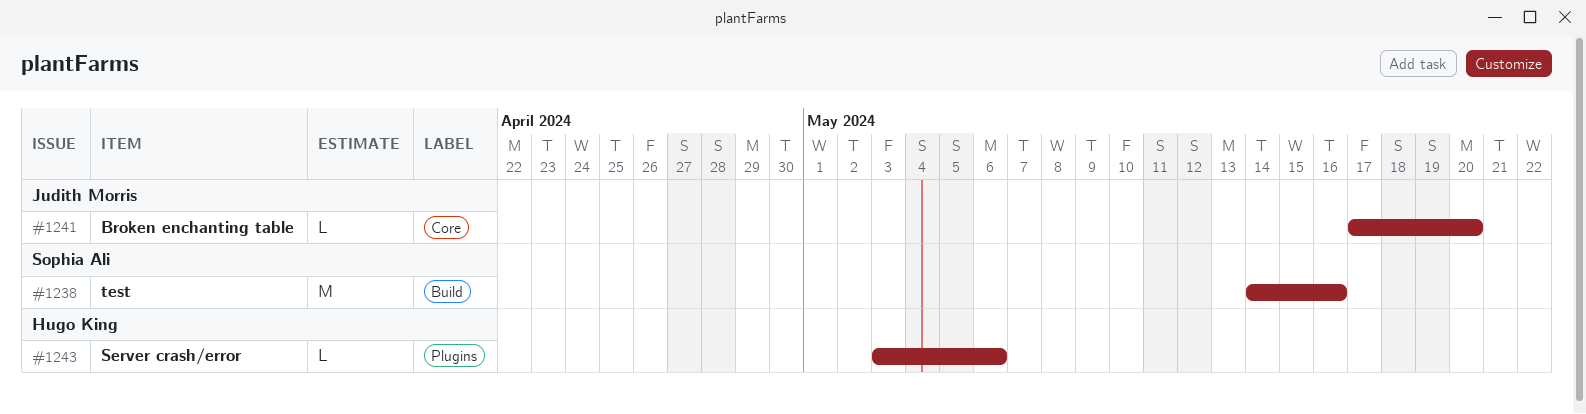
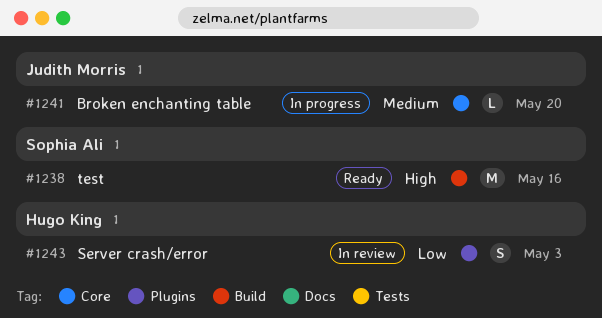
#1243, estimate: L -> S
#1243, due: May 6 -> May 3

